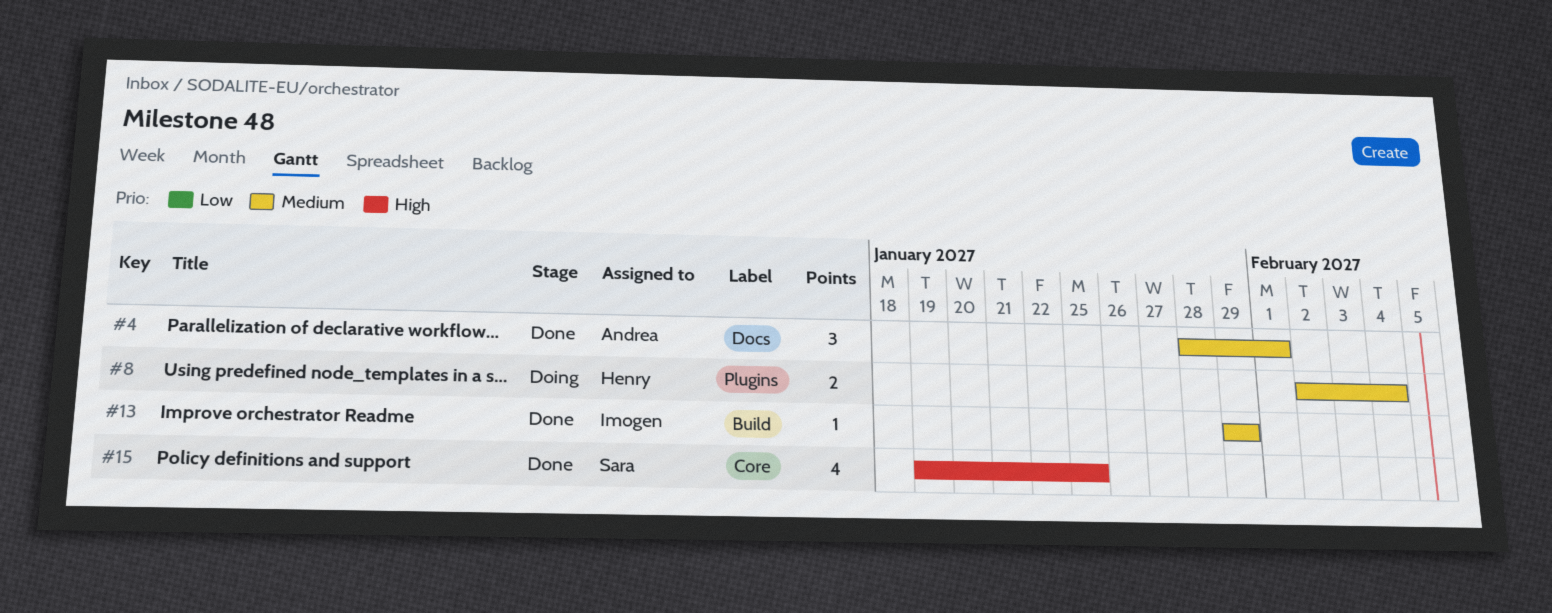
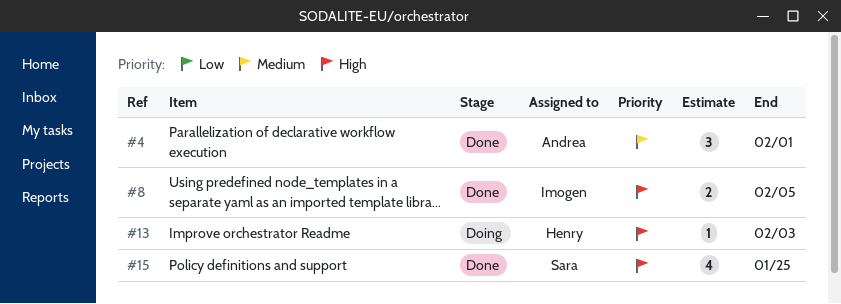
#8, status: Doing -> Done
#8, owner: Henry -> Imogen
#8, priority: Medium -> High
#8, due: Feb 4 -> Feb 5
#13, status: Done -> Doing
#13, owner: Imogen -> Henry
#13, priority: Medium -> High
#13, due: Jan 29 -> Feb 3

